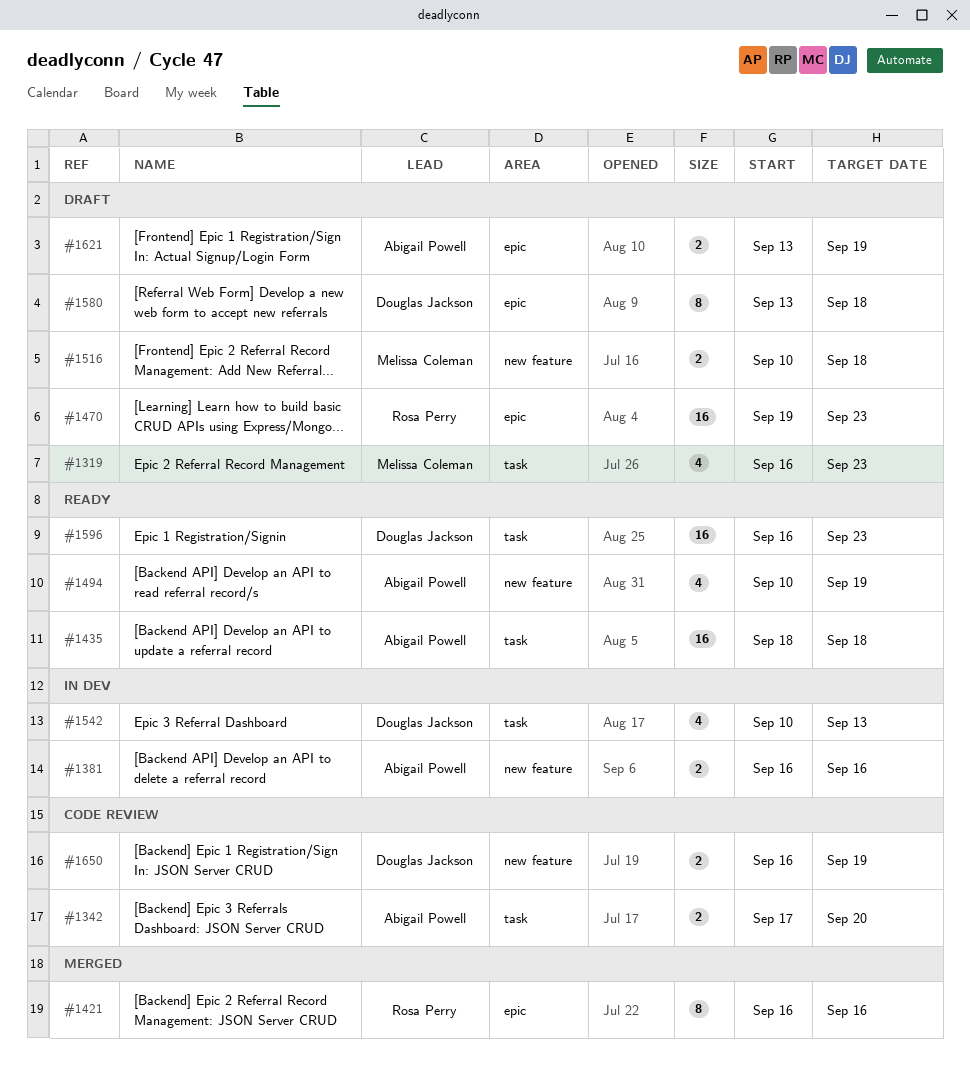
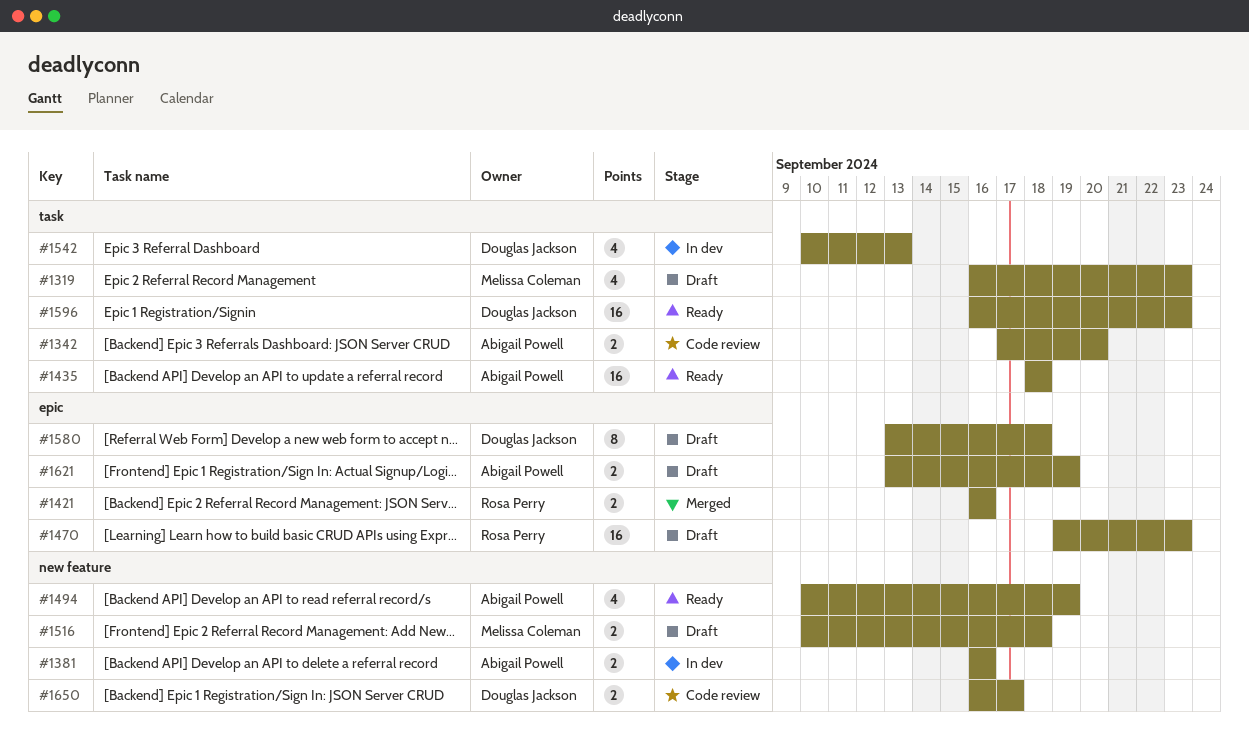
#1421, estimate: 8 -> 2
#1650, due: Sep 19 -> Sep 17

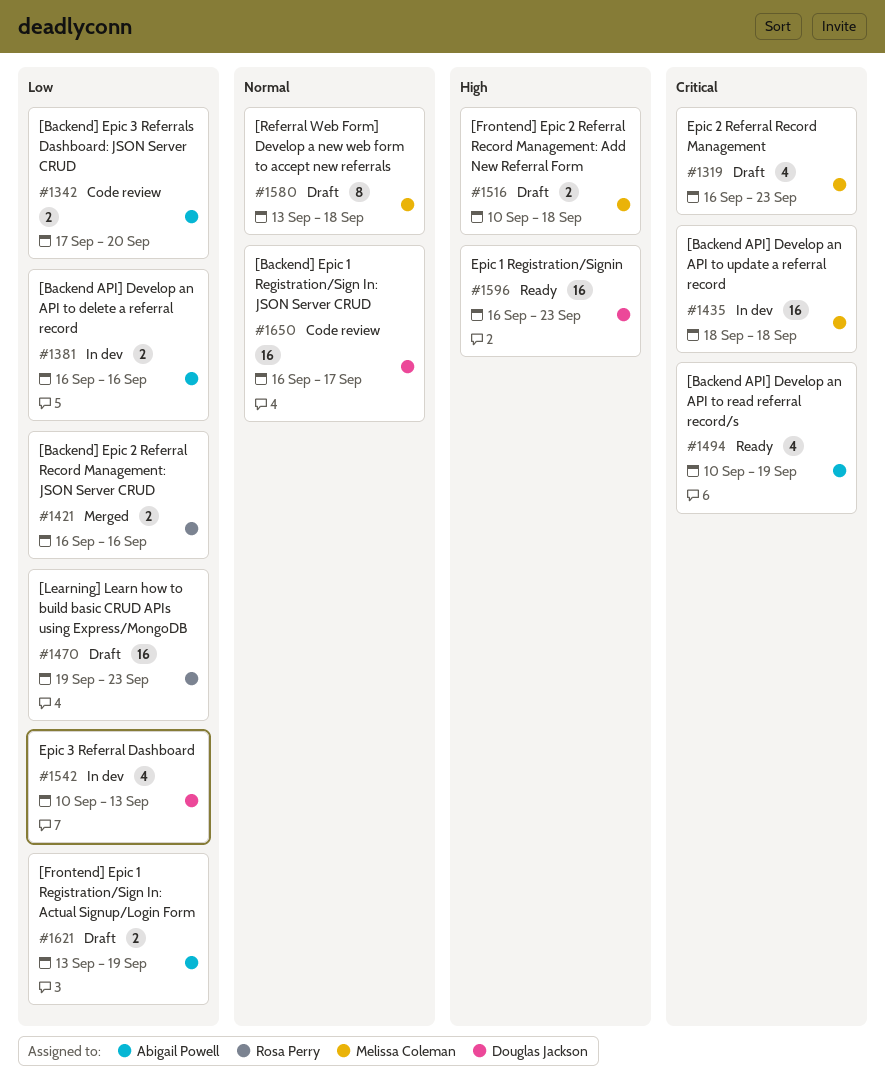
#1435, status: Ready -> In dev
#1435, owner: Abigail Powell -> Melissa Coleman
#1580, owner: Douglas Jackson -> Melissa Coleman
#1650, estimate: 2 -> 16

